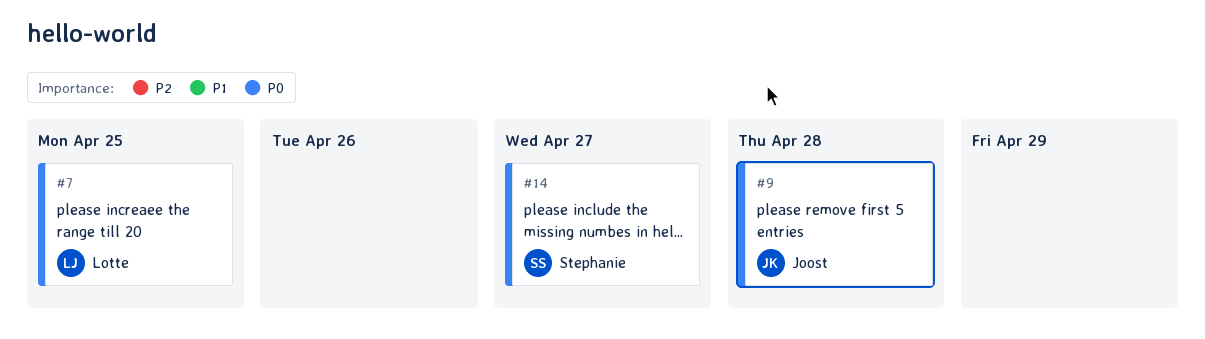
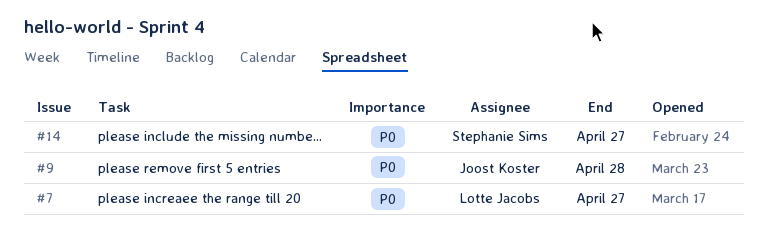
#7, due: Apr 25 -> Apr 27

